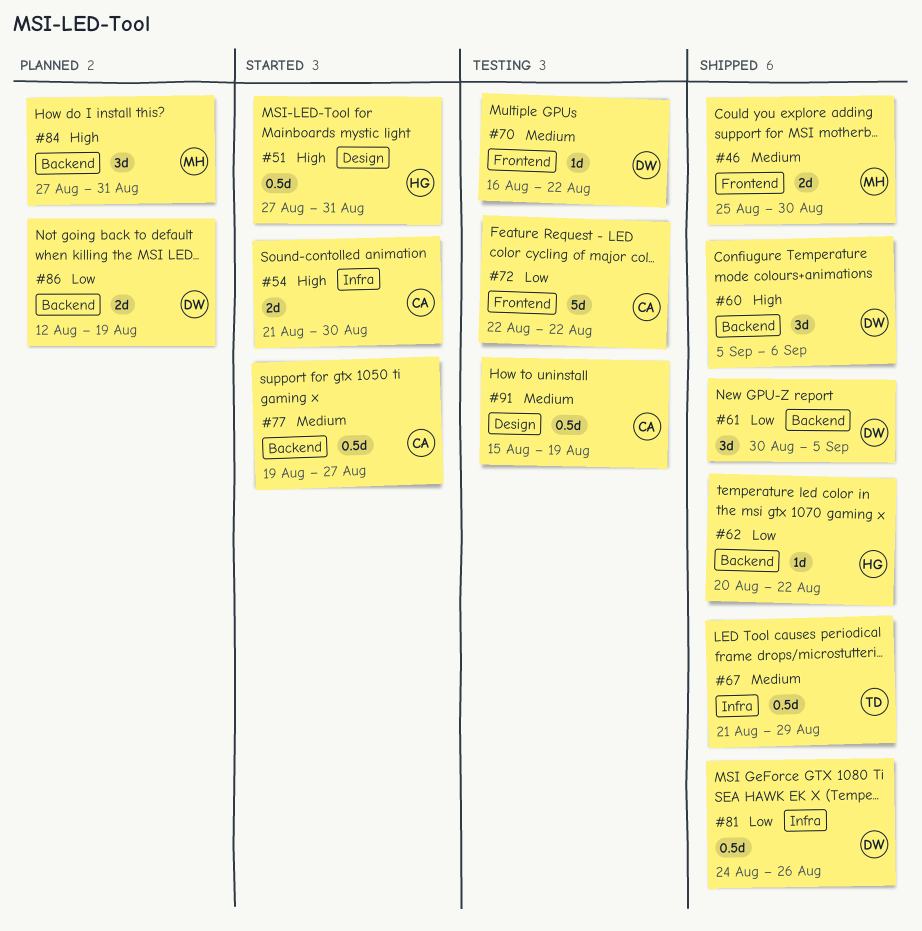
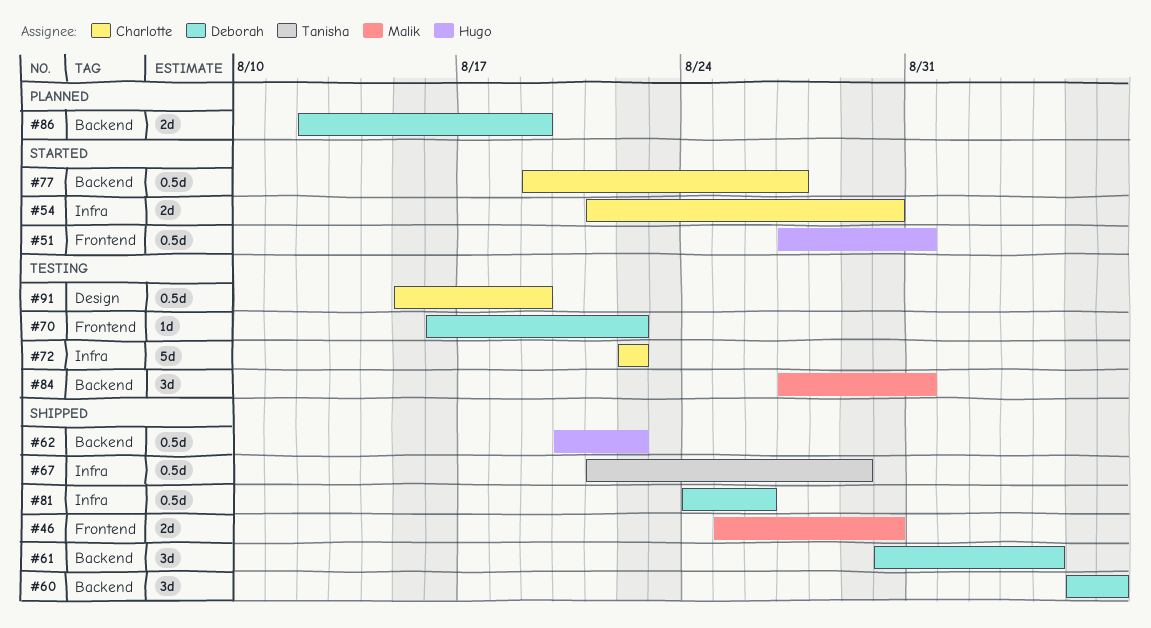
#51, label: Design -> Frontend
#61, due: Sep 5 -> Sep 4
#62, estimate: 1d -> 0.5d
#72, label: Frontend -> Infra
#84, status: Planned -> Testing

